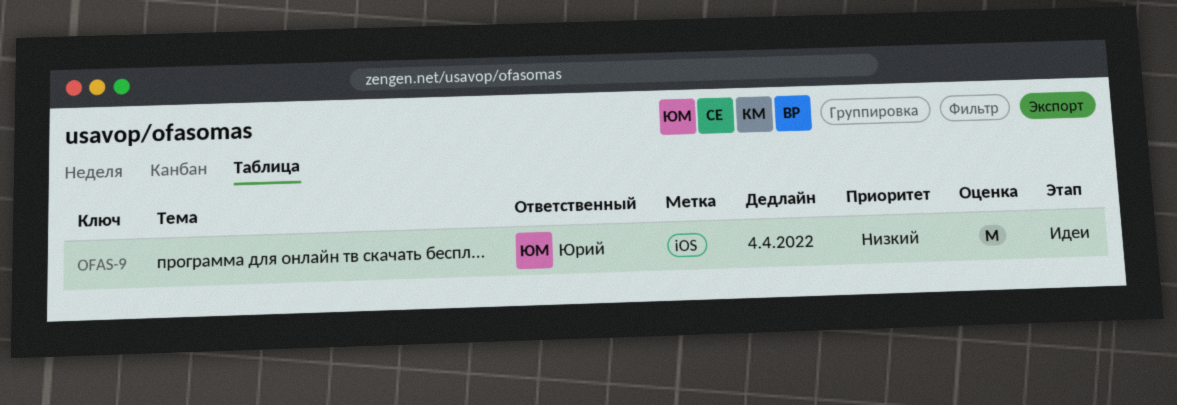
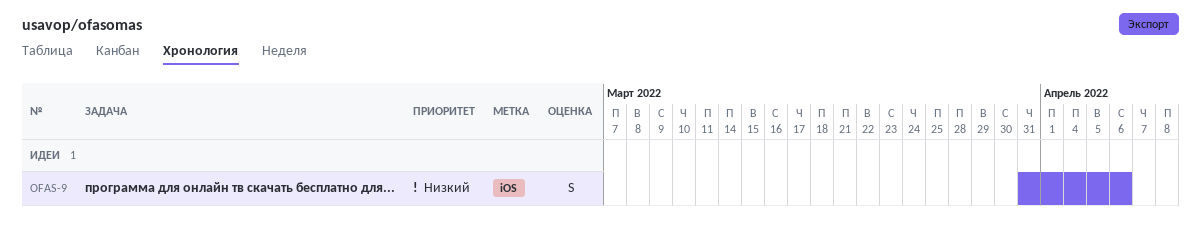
OFAS-9, estimate: M -> S
OFAS-9, due: Apr 4 -> Apr 6

